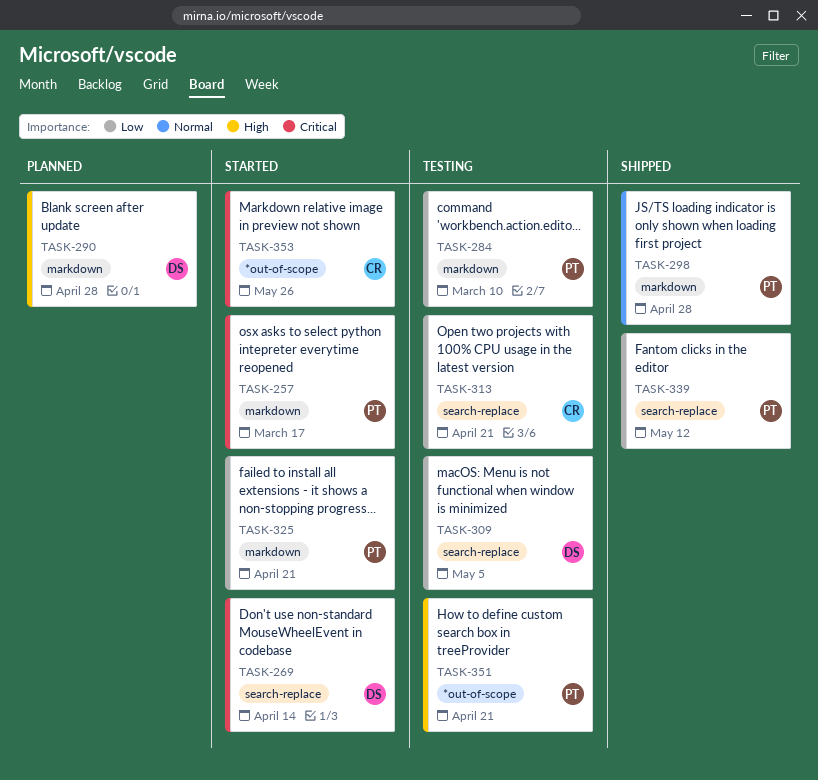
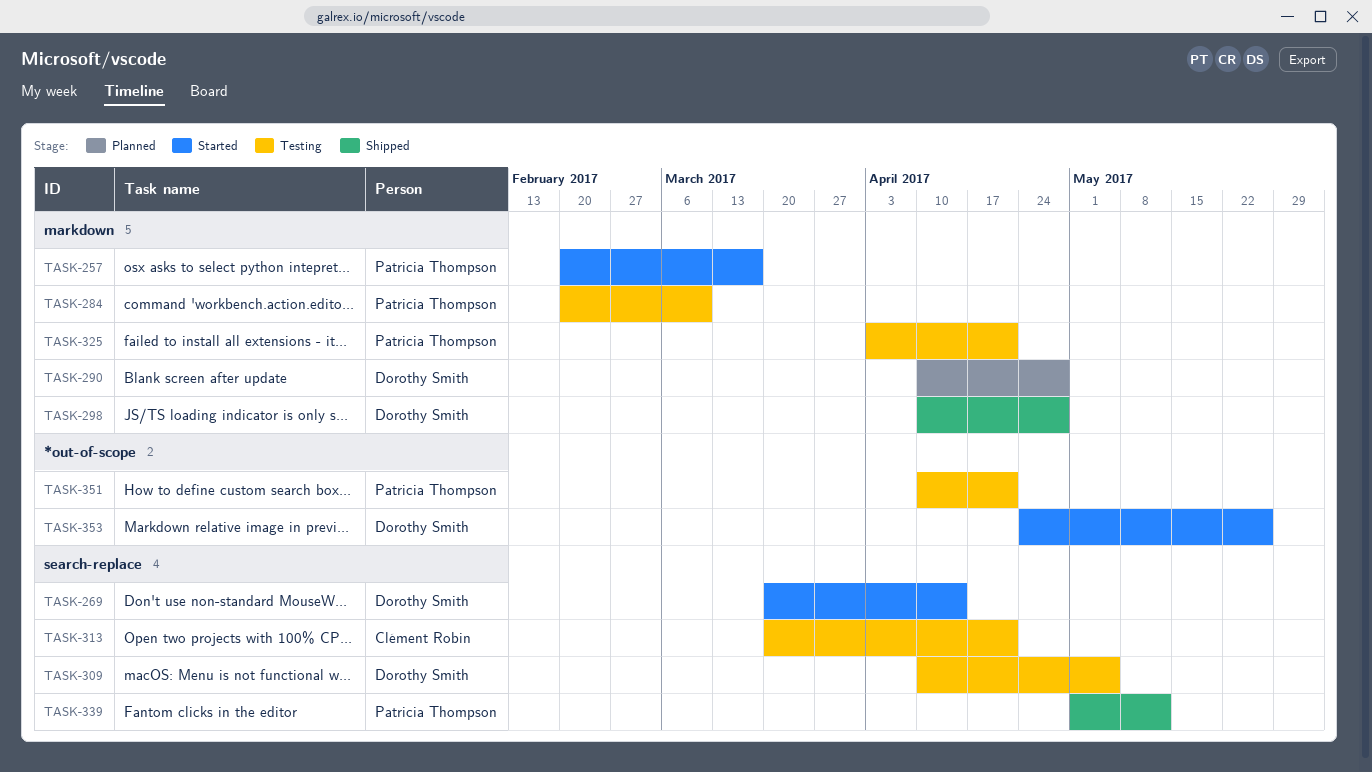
TASK-298, owner: Patricia Thompson -> Dorothy Smith
TASK-325, status: Started -> Testing
TASK-353, owner: Clément Robin -> Dorothy Smith

